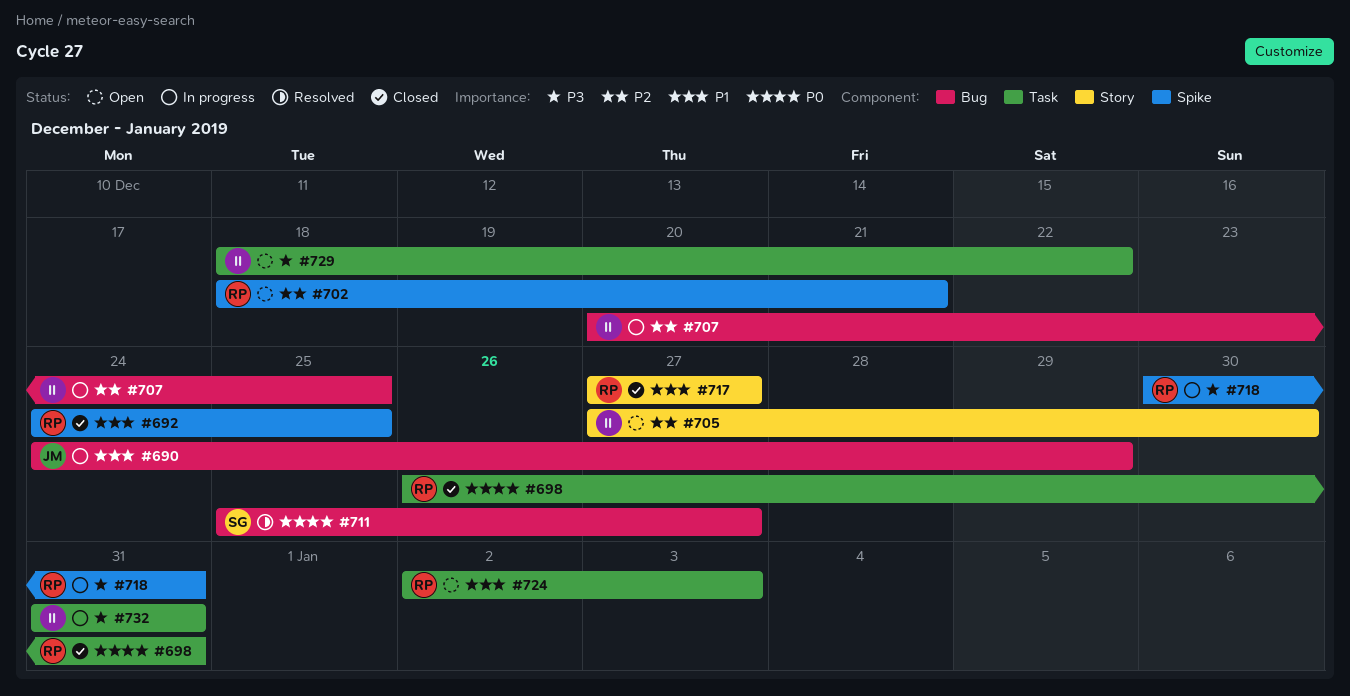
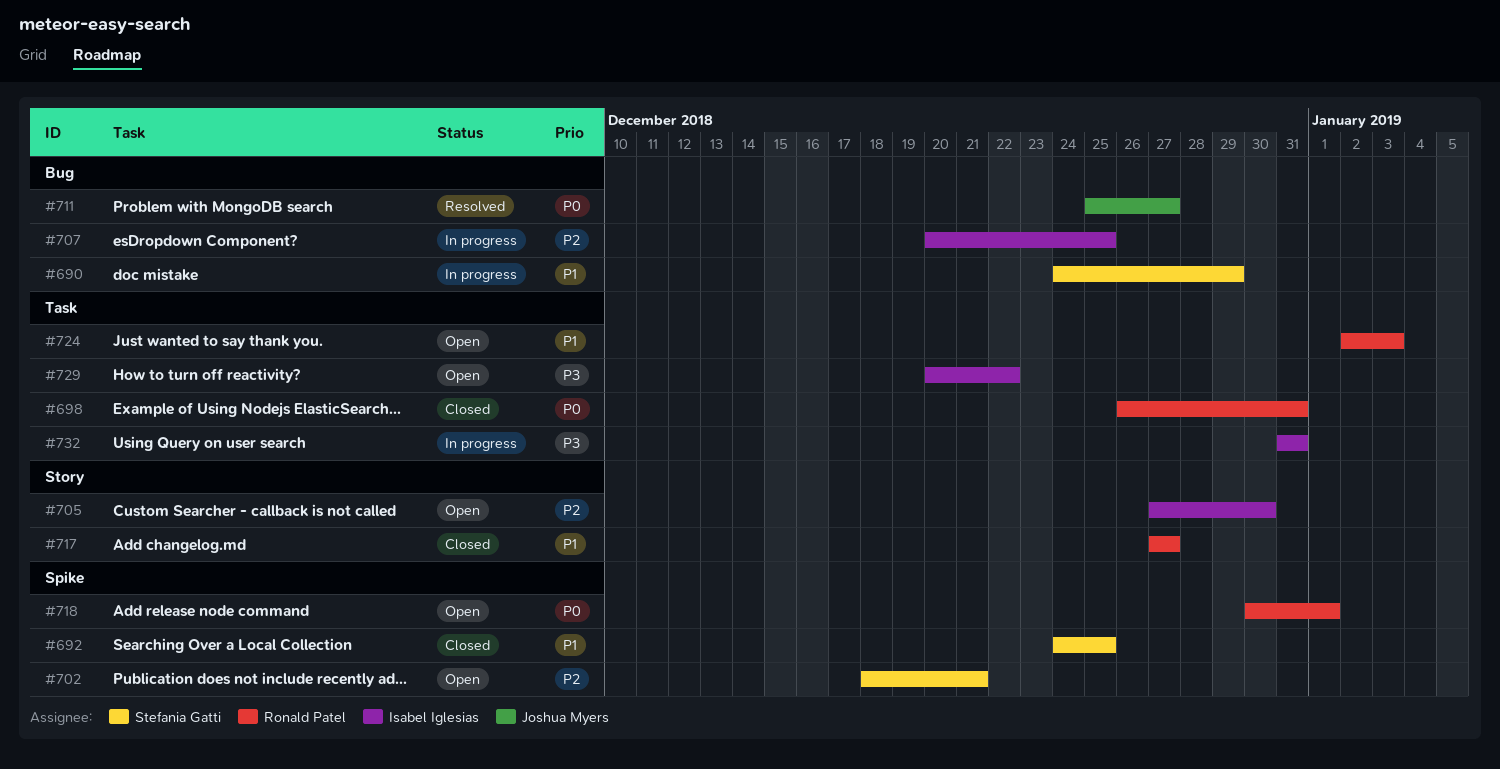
#690, owner: Joshua Myers -> Stefania Gatti
#692, owner: Ronald Patel -> Stefania Gatti
#702, owner: Ronald Patel -> Stefania Gatti
#711, owner: Stefania Gatti -> Joshua Myers
#718, status: In progress -> Open
#718, priority: P3 -> P0
#718, due: Dec 31 -> Jan 1
#729, start: Dec 18 -> Dec 20

